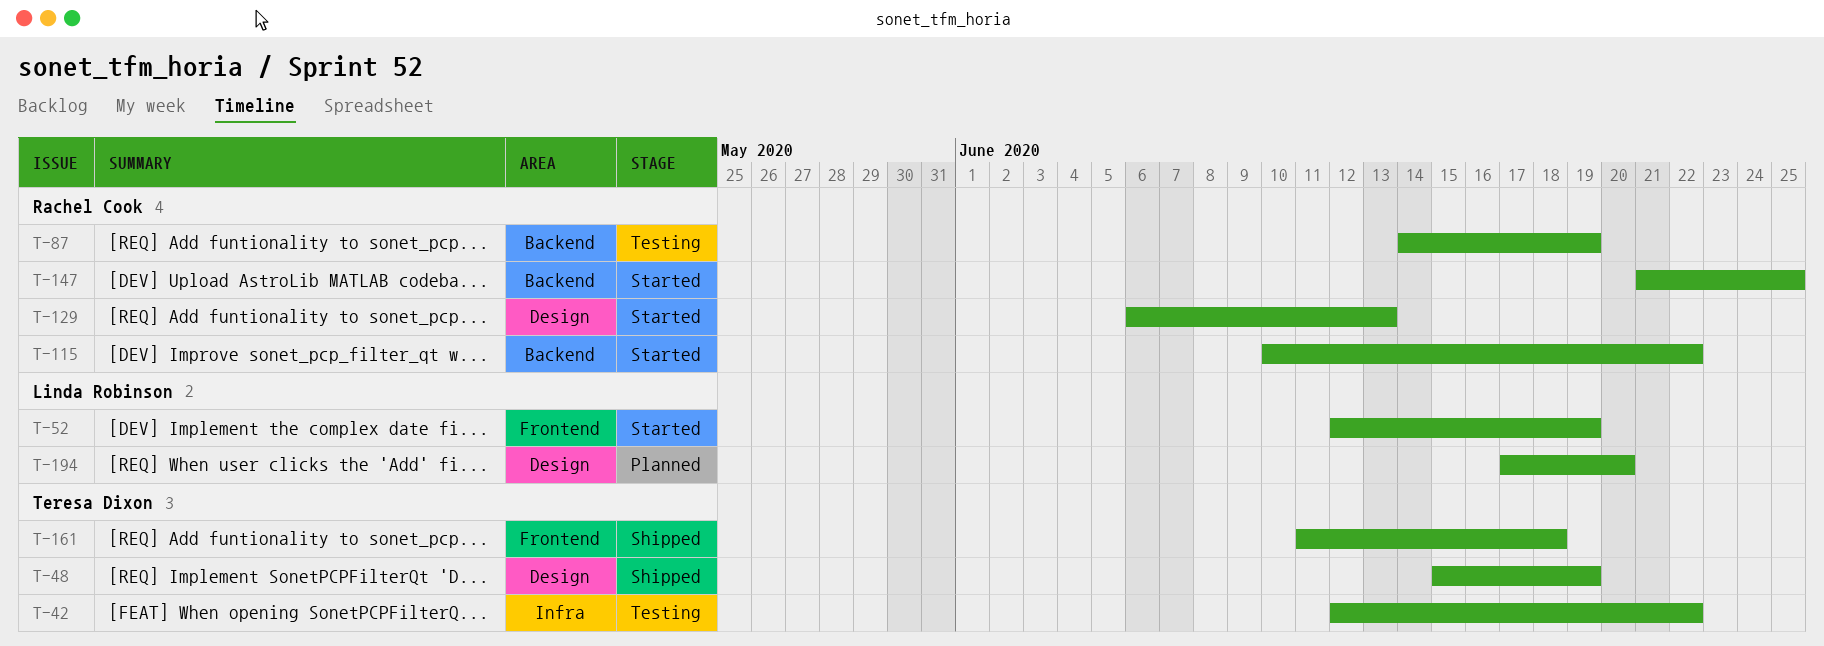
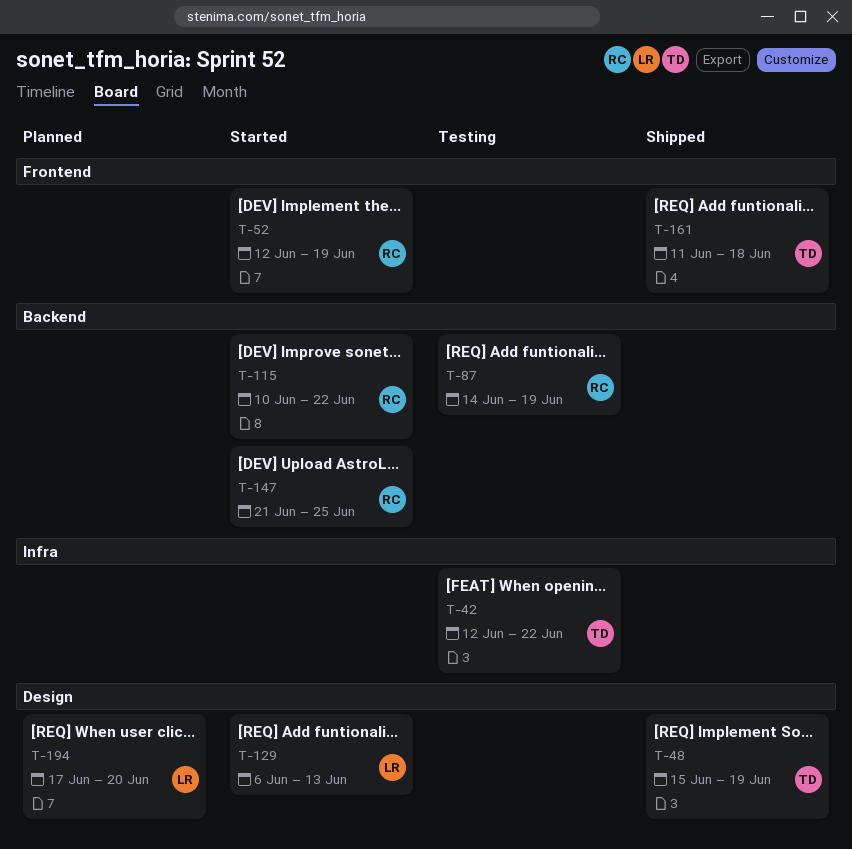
T-52, owner: Linda Robinson -> Rachel Cook
T-129, owner: Rachel Cook -> Linda Robinson

